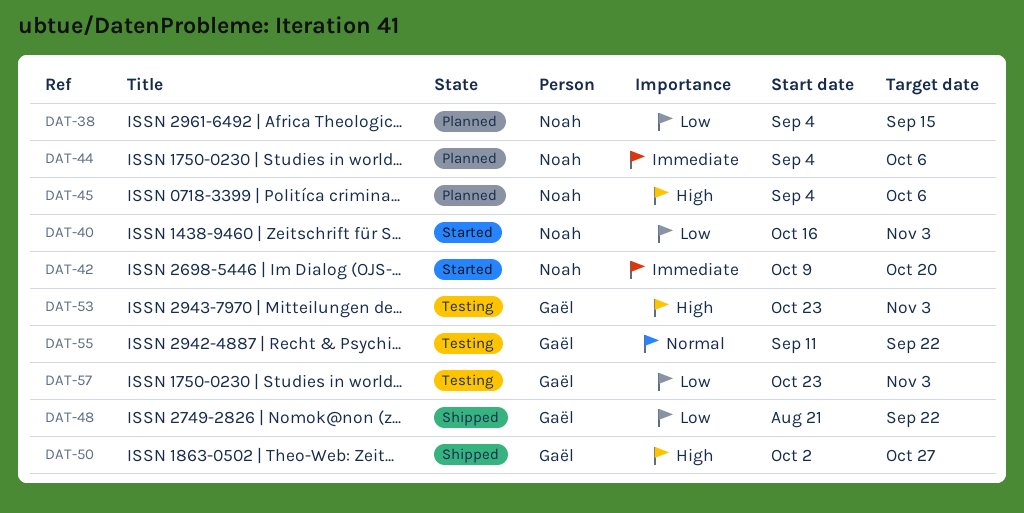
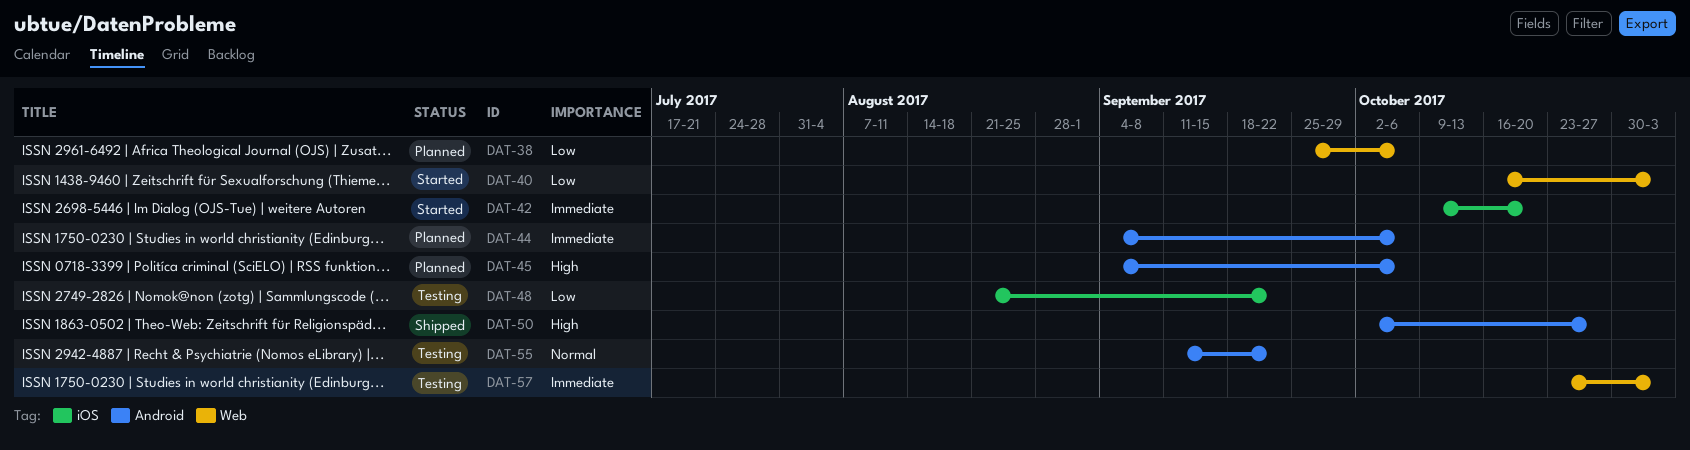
DAT-38, start: Sep 4 -> Sep 25
DAT-38, due: Sep 15 -> Oct 6
DAT-48, status: Shipped -> Testing
DAT-53: present -> none
DAT-57, priority: Low -> Immediate

